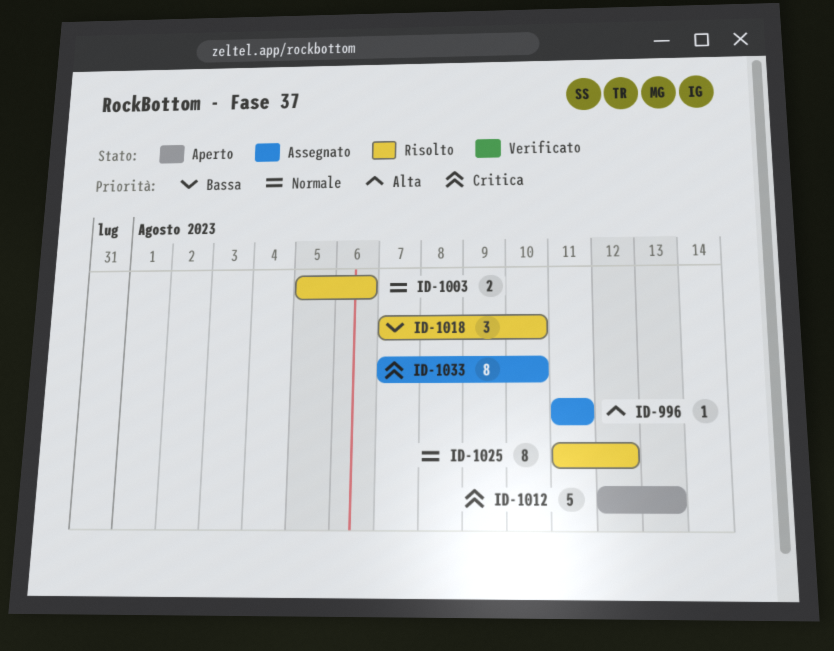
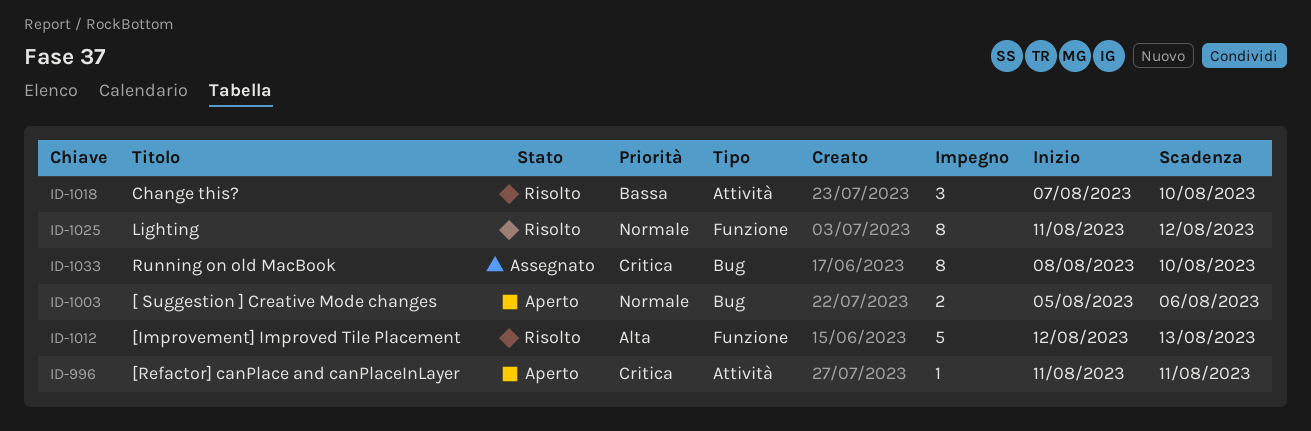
ID-996, status: Assegnato -> Aperto
ID-996, priority: Alta -> Critica
ID-1003, status: Risolto -> Aperto
ID-1012, status: Aperto -> Risolto
ID-1012, priority: Critica -> Alta
ID-1033, start: Aug 7 -> Aug 8

